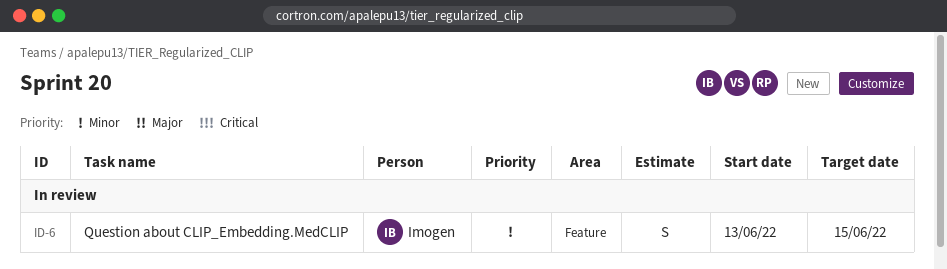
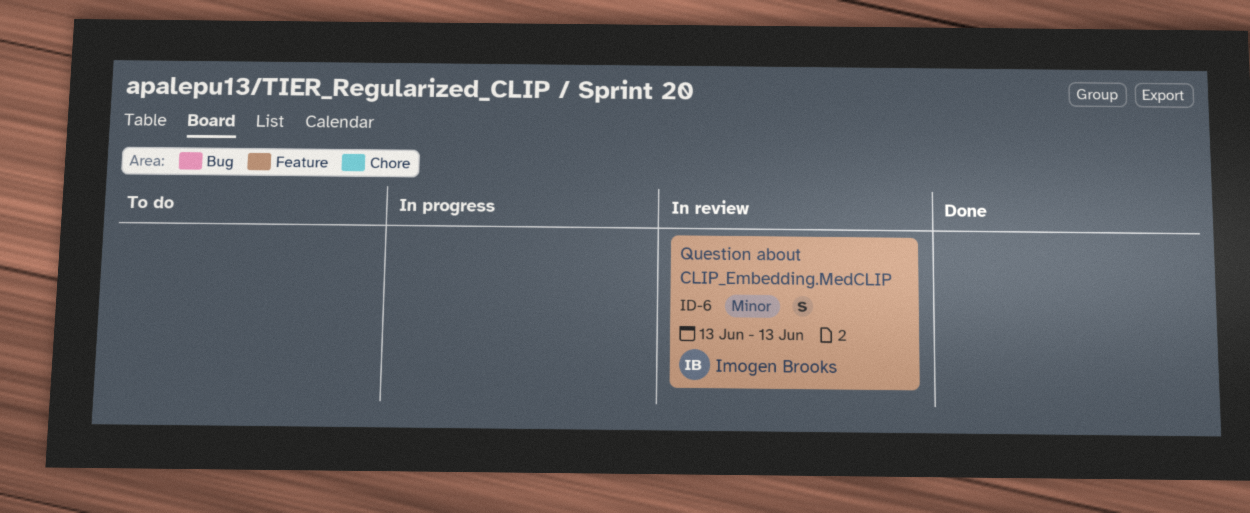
ID-6, due: Jun 15 -> Jun 13

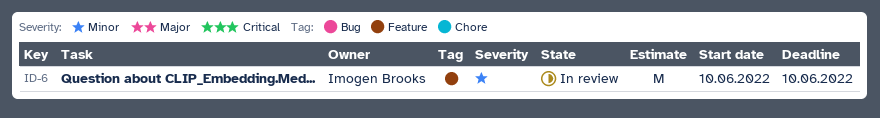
ID-6, estimate: S -> M
ID-6, start: Jun 13 -> Jun 10
ID-6, due: Jun 13 -> Jun 10

